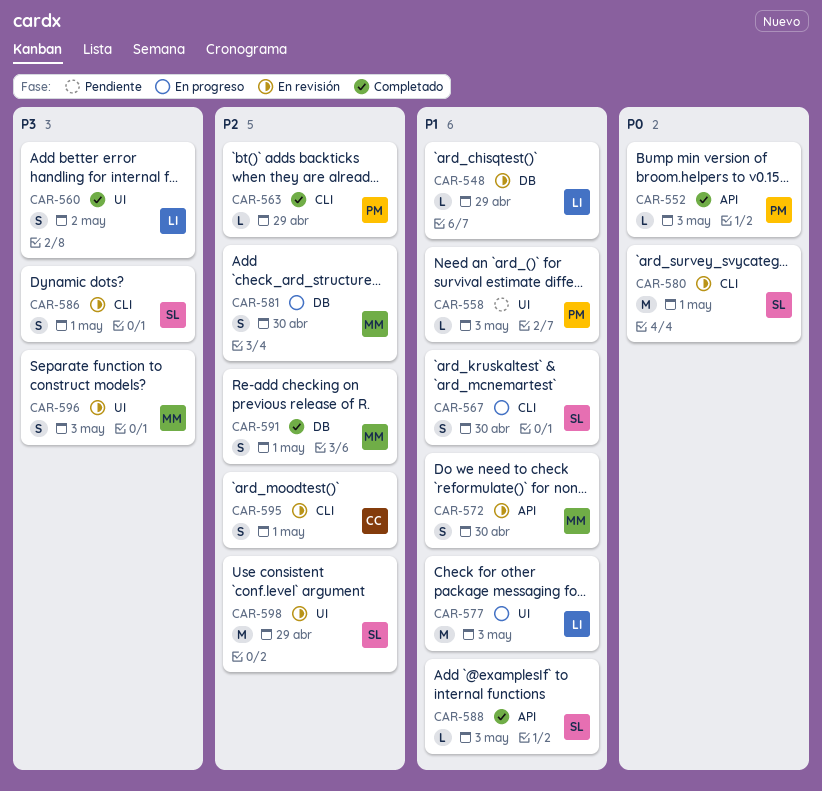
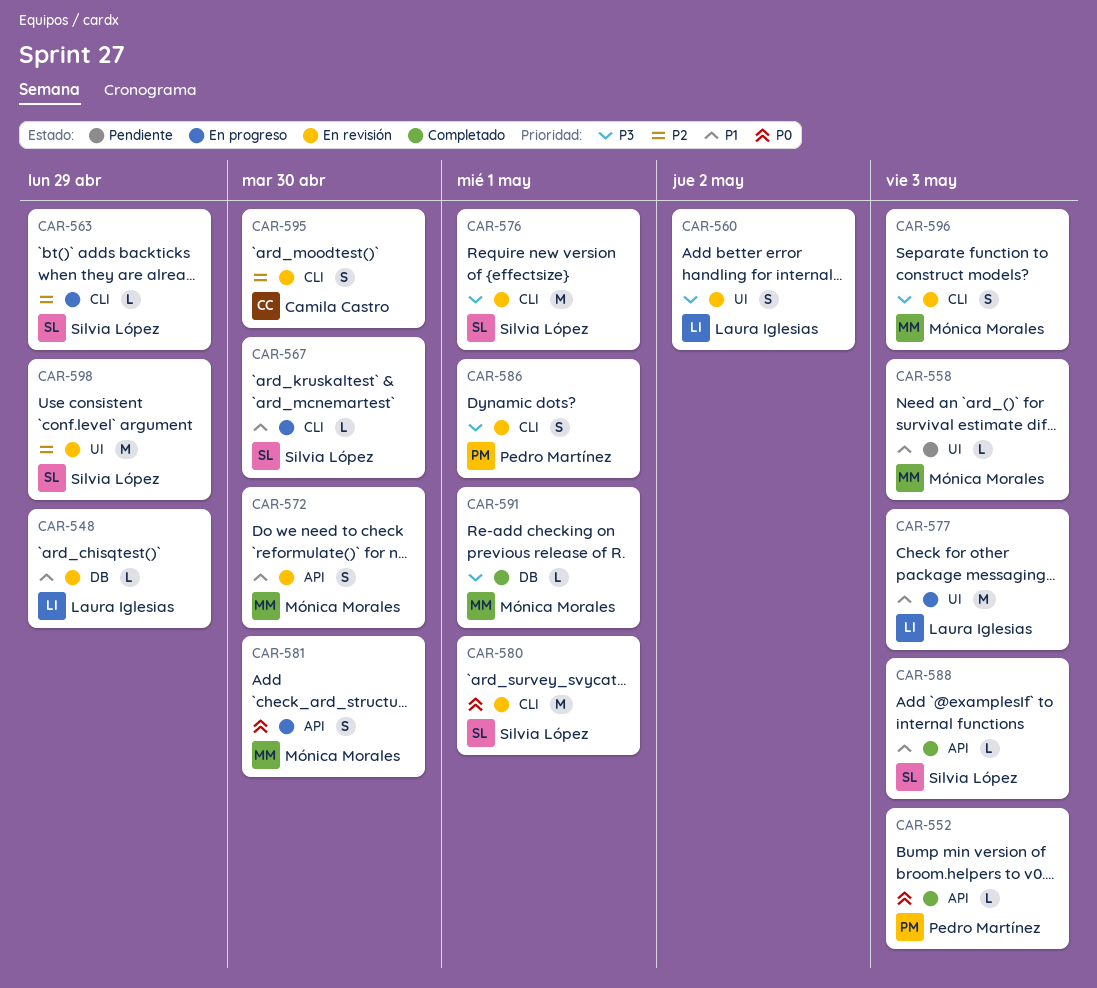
CAR-558, owner: Pedro Martínez -> Mónica Morales
CAR-560, status: Completado -> En revisión
CAR-563, status: Completado -> En progreso
CAR-563, owner: Pedro Martínez -> Silvia López
CAR-567, estimate: S -> L
CAR-576: none -> present
CAR-581, priority: P2 -> P0
CAR-581, label: DB -> API
CAR-586, owner: Silvia López -> Pedro Martínez
CAR-591, priority: P2 -> P3
CAR-591, estimate: S -> L
CAR-595, due: May 1 -> Apr 30
CAR-596, label: UI -> CLI

